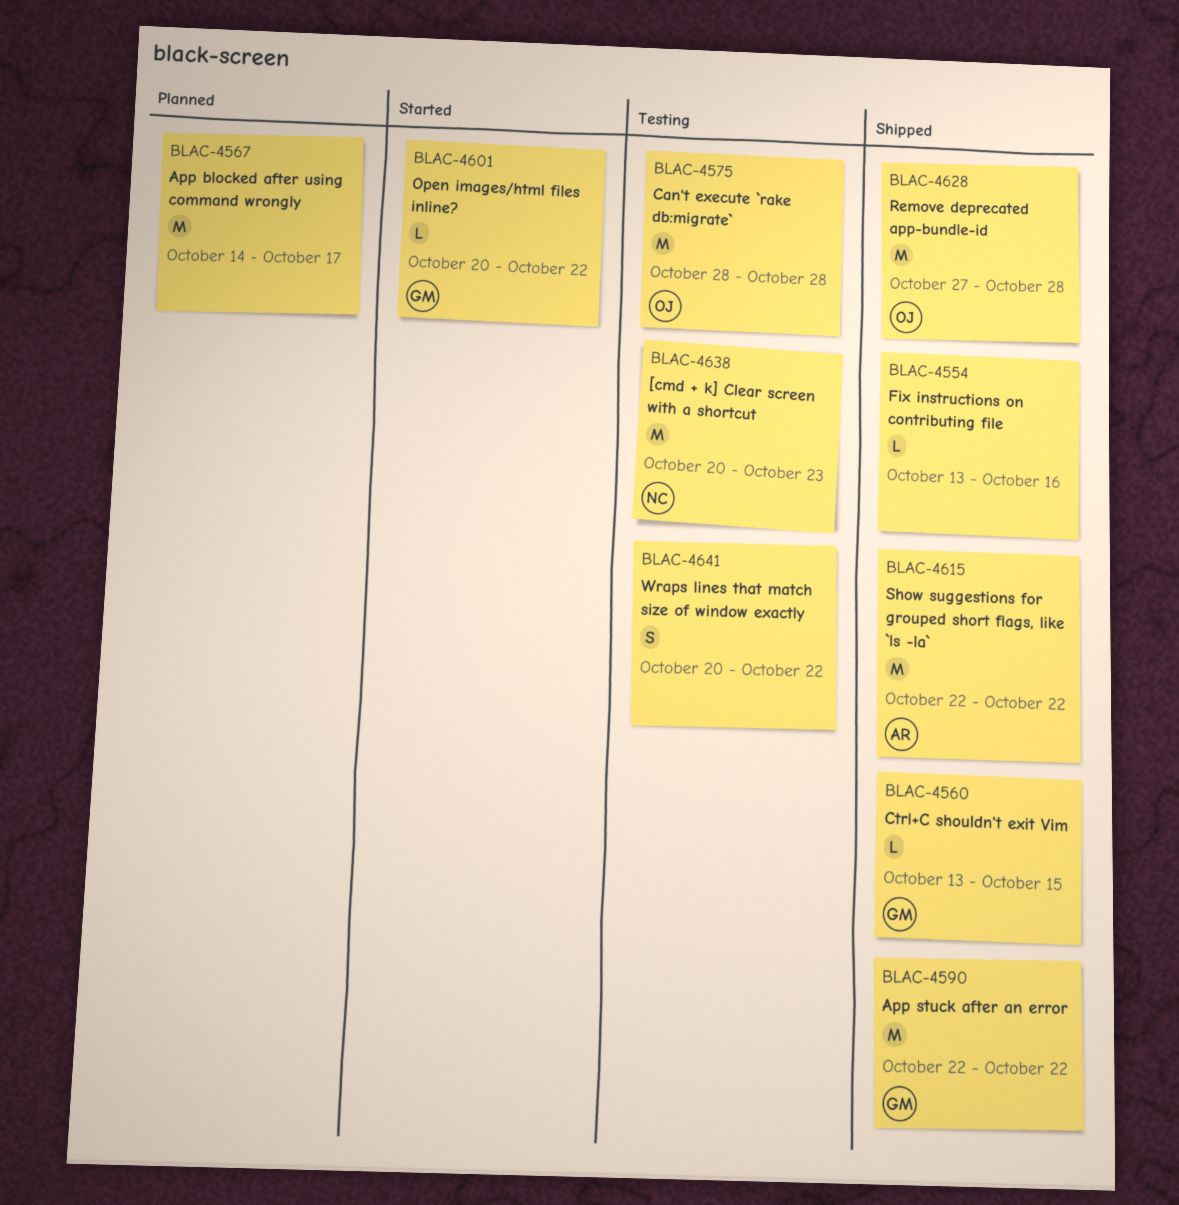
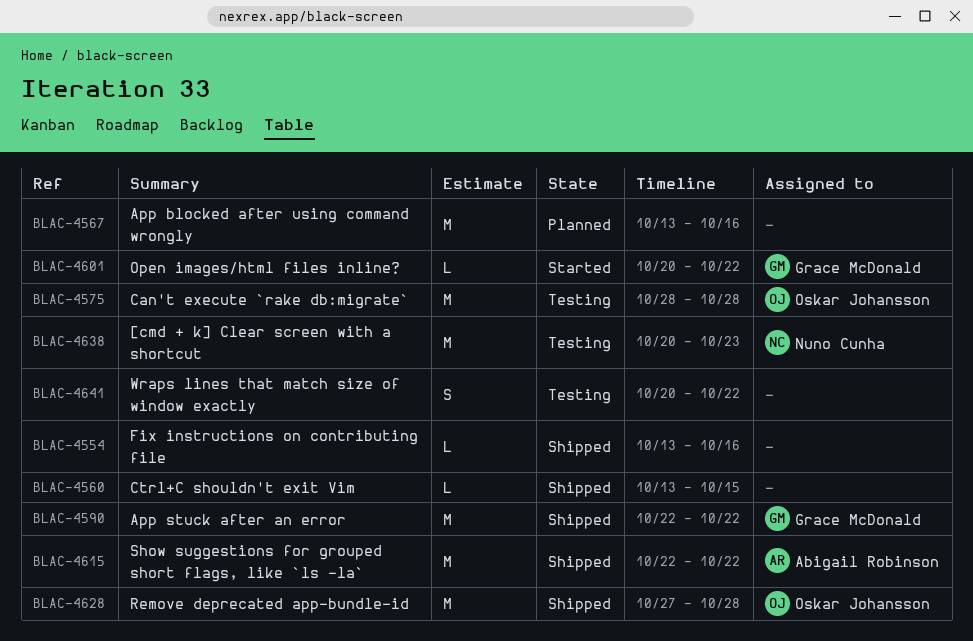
BLAC-4560, owner: Grace McDonald -> none
BLAC-4567, start: Oct 14 -> Oct 13
BLAC-4567, due: Oct 17 -> Oct 16

